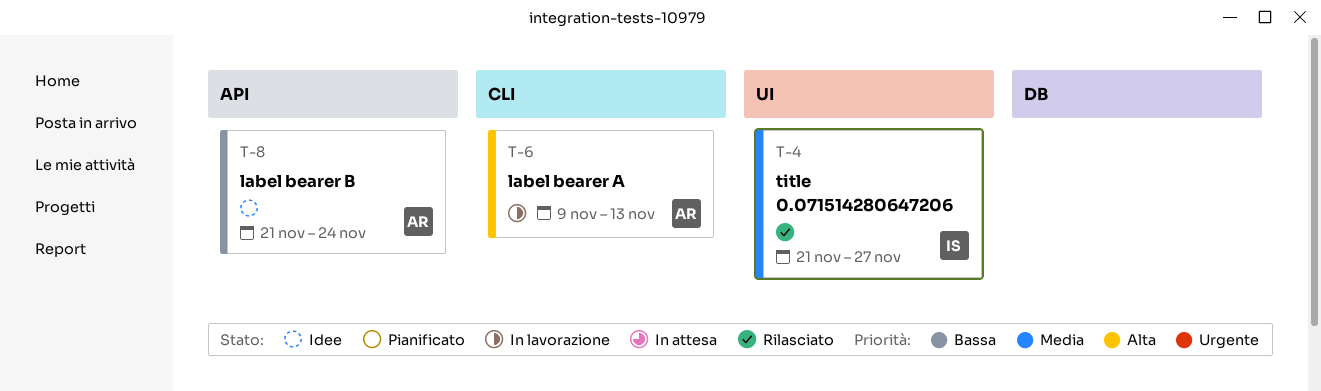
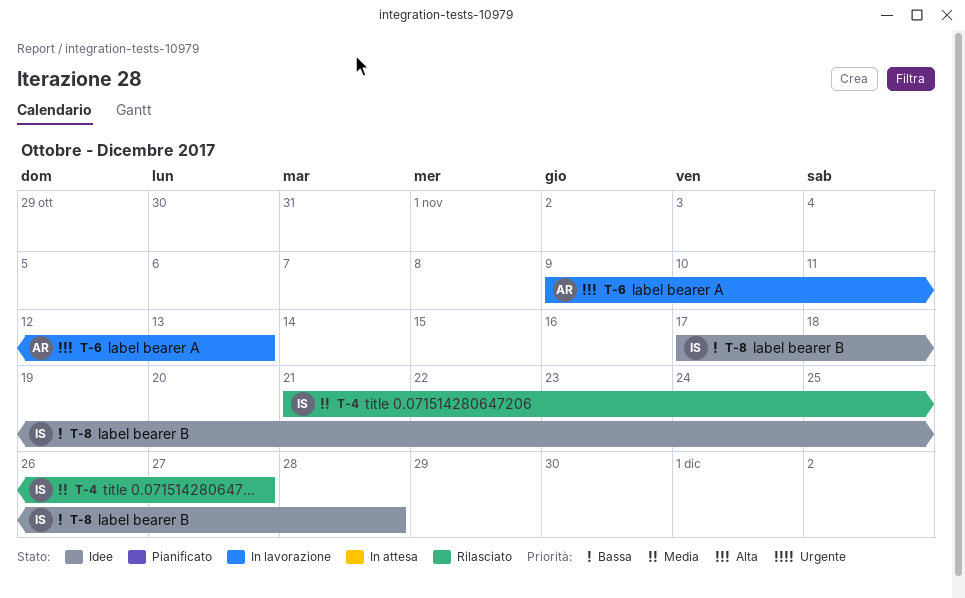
T-8, owner: AR -> IS
T-8, start: Nov 21 -> Nov 17
T-8, due: Nov 24 -> Nov 28

